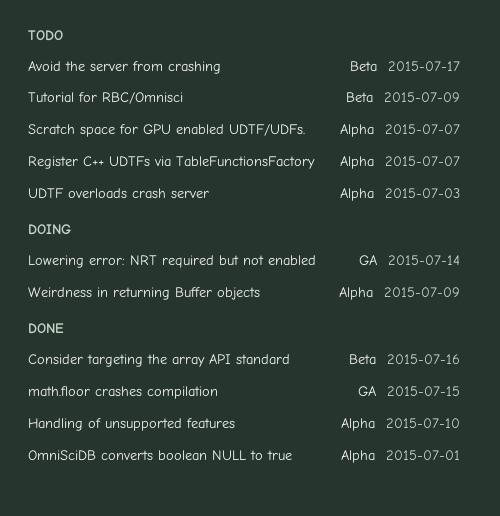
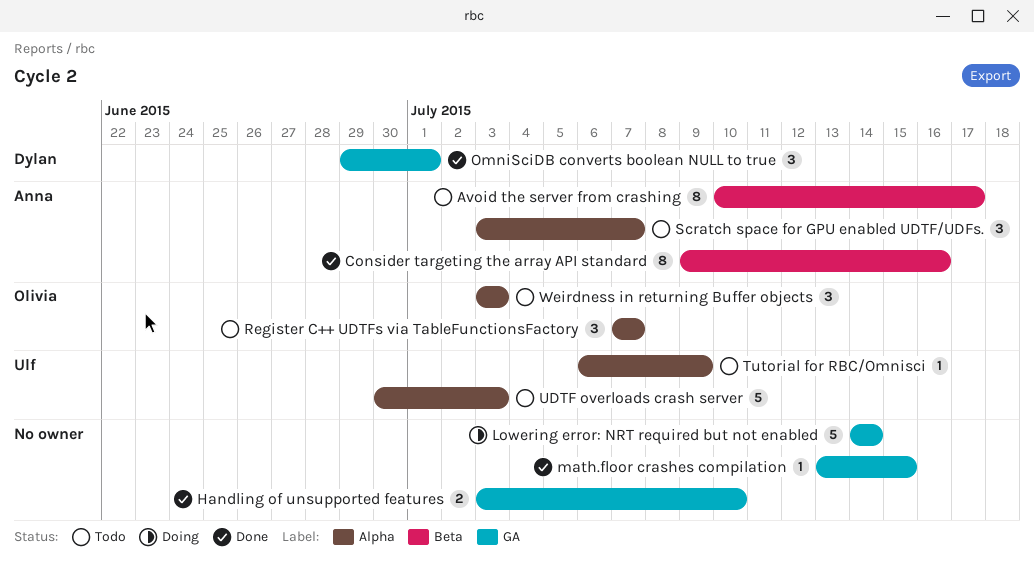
Handling of unsupported features, label: Alpha -> GA
OmniSciDB converts boolean NULL to true, label: Alpha -> GA
Tutorial for RBC/Omnisci, label: Beta -> Alpha
Weirdness in returning Buffer objects, status: Doing -> Todo
Weirdness in returning Buffer objects, due: Jul 9 -> Jul 3

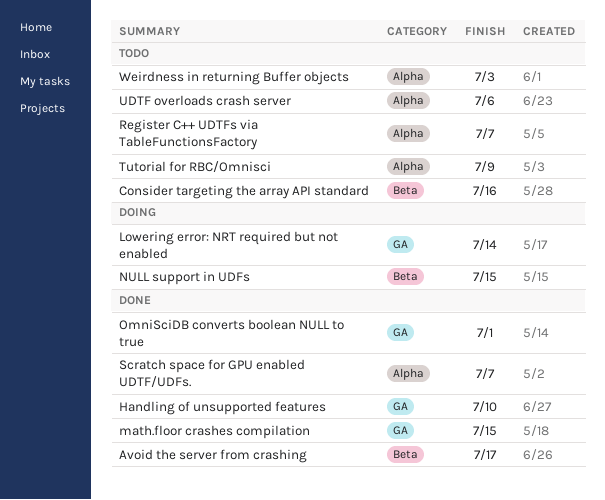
Avoid the server from crashing, status: Todo -> Done
Consider targeting the array API standard, status: Done -> Todo
NULL support in UDFs: none -> present
Scratch space for GPU enabled UDTF/UDFs., status: Todo -> Done
UDTF overloads crash server, due: Jul 3 -> Jul 6

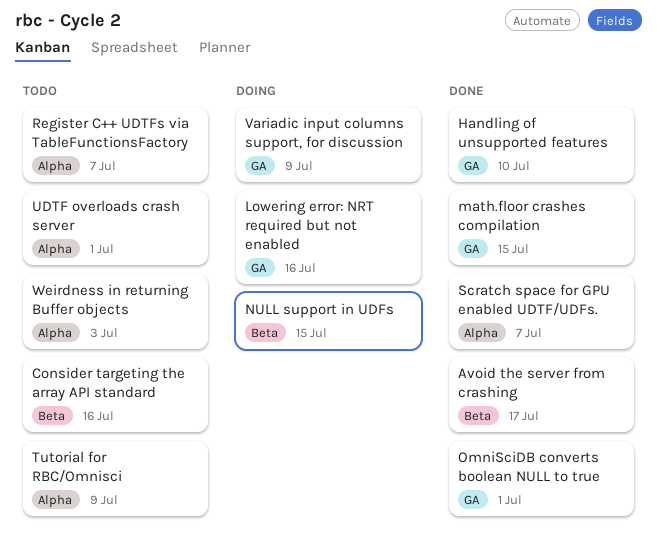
Lowering error: NRT required but not enabled, due: Jul 14 -> Jul 16
UDTF overloads crash server, due: Jul 6 -> Jul 1
Variadic input columns support, for discussion: none -> present

